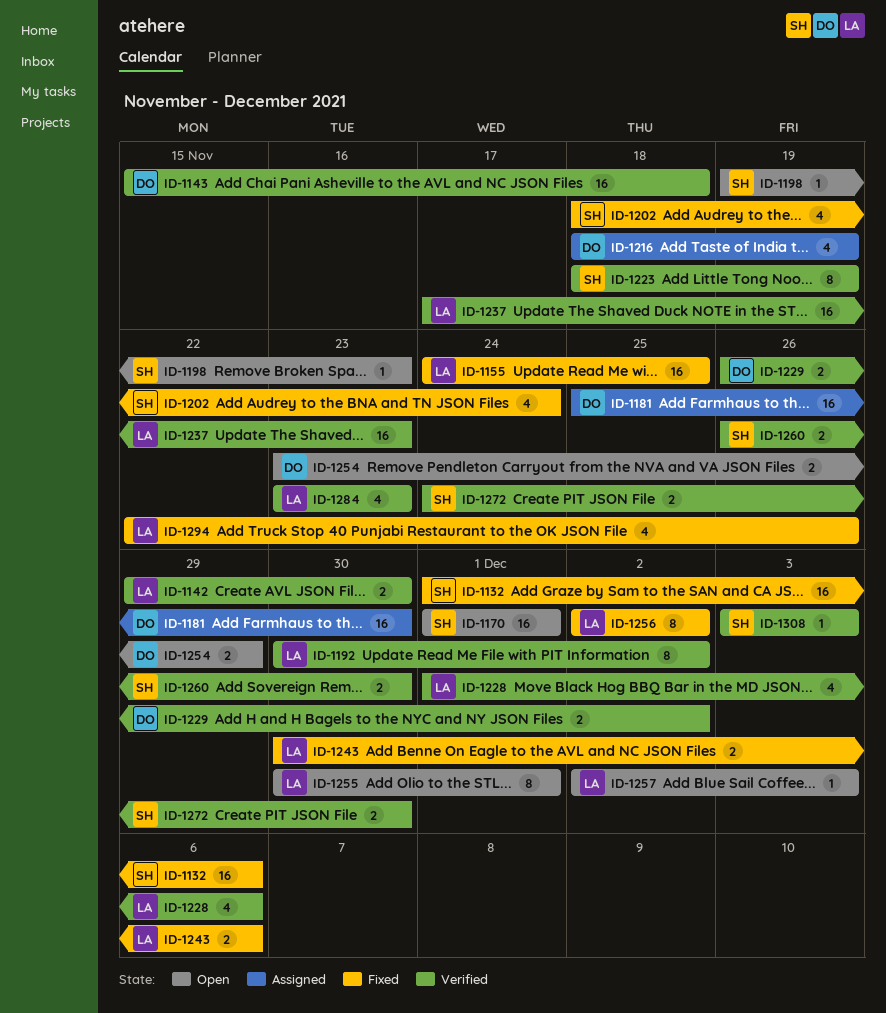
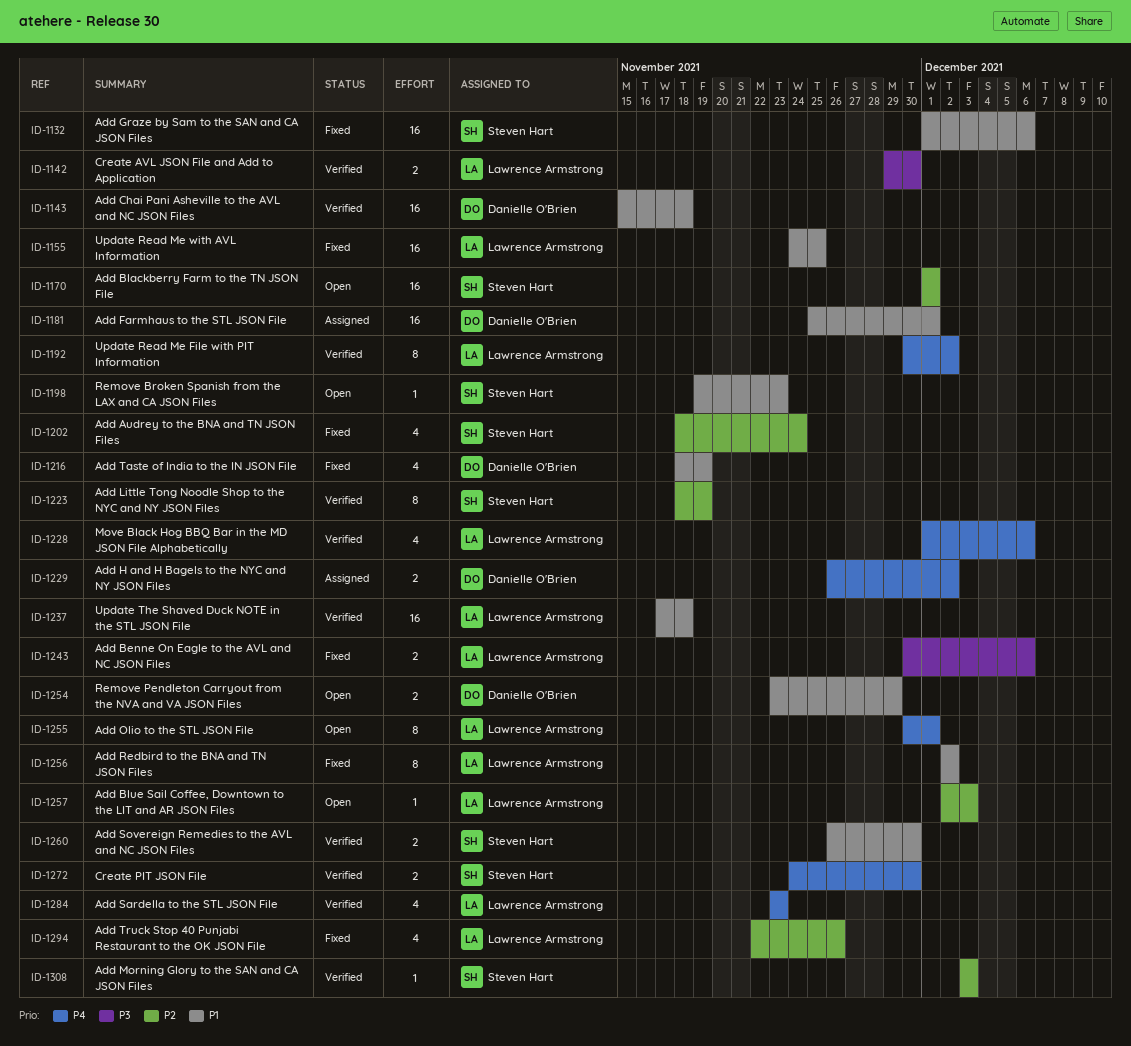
ID-1181, due: Nov 30 -> Dec 1
ID-1216, status: Assigned -> Fixed
ID-1229, status: Verified -> Assigned
ID-1237, due: Nov 23 -> Nov 18

